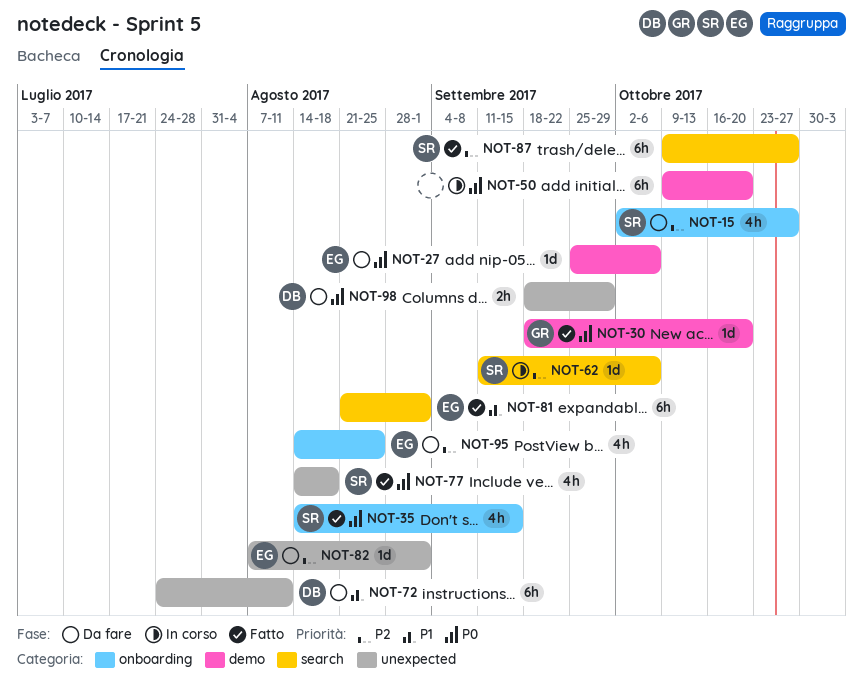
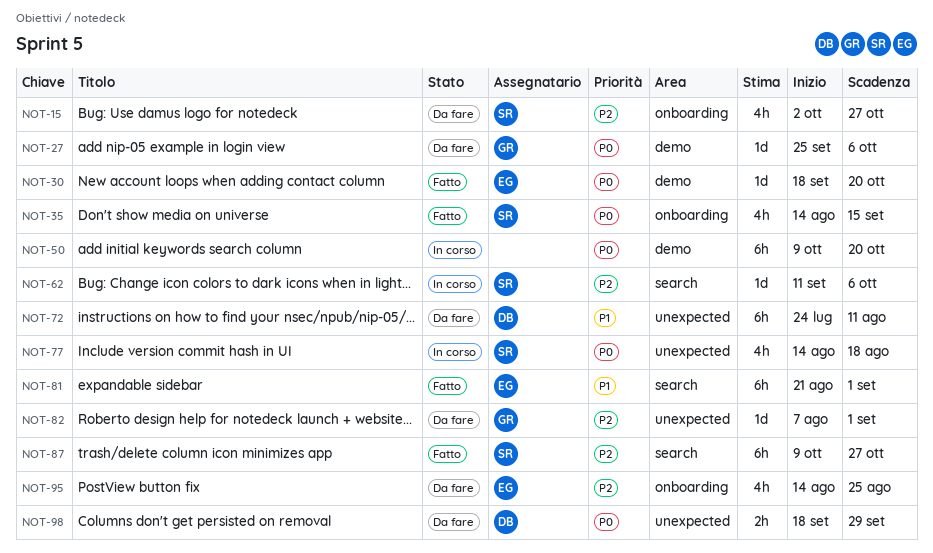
NOT-27, owner: EG -> GR
NOT-30, owner: GR -> EG
NOT-77, status: Fatto -> In corso
NOT-82, owner: EG -> GR

